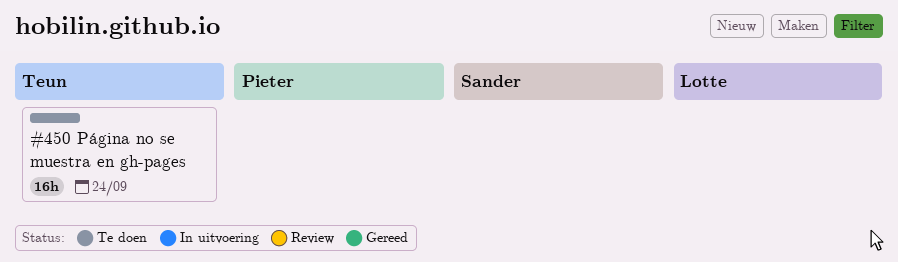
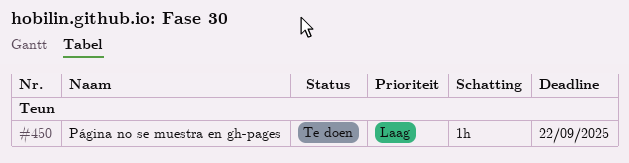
#450, estimate: 16h -> 1h
#450, due: Sep 24 -> Sep 22

